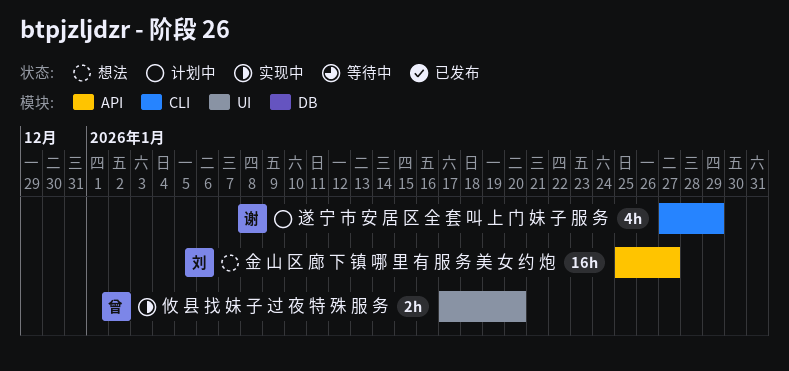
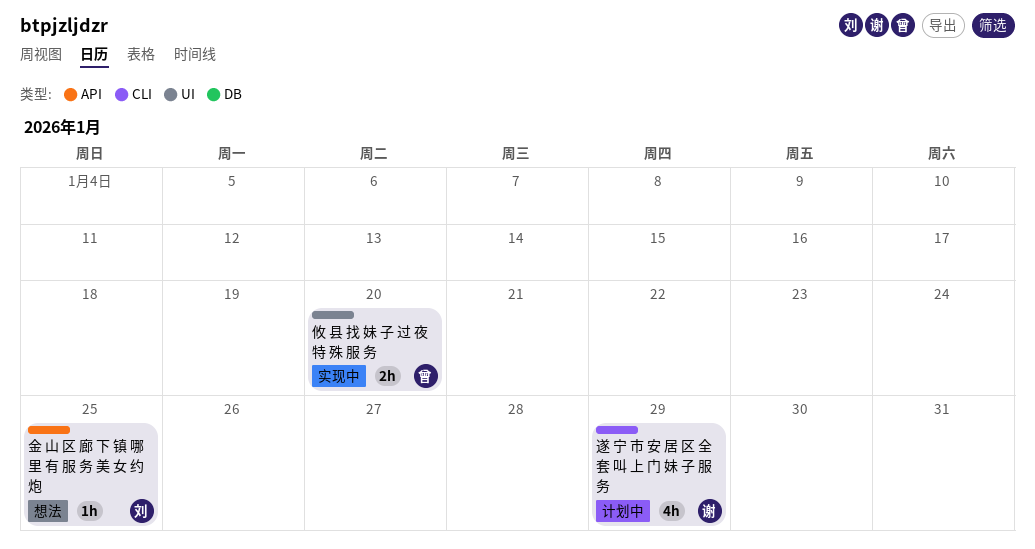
金 山 区 廊 下 镇 哪 里 有 服 务 美 女 约 炮, estimate: 16h -> 1h
金 山 区 廊 下 镇 哪 里 有 服 务 美 女 约 炮, due: Jan 27 -> Jan 25

